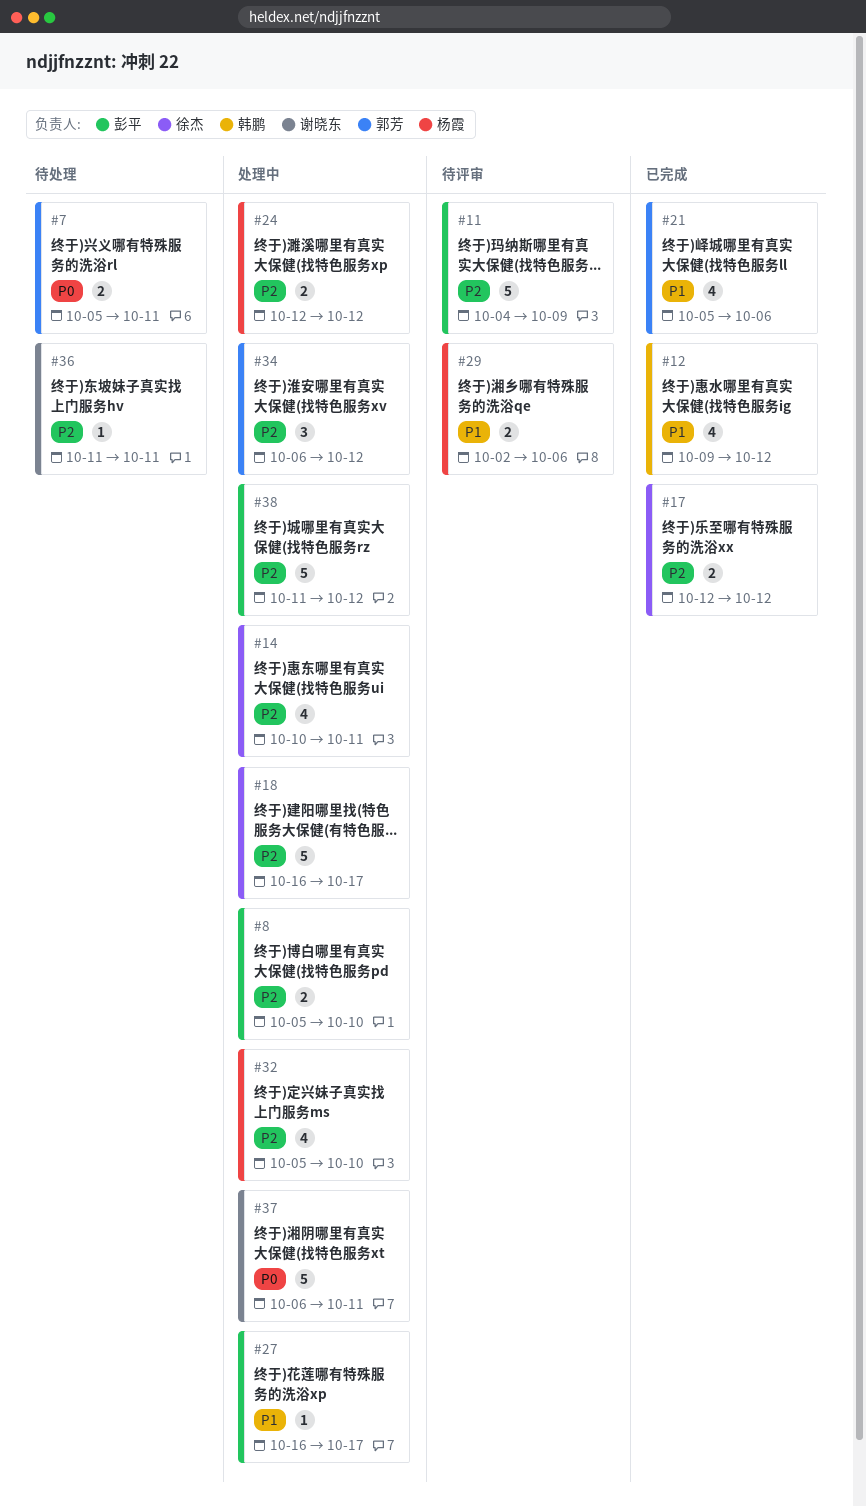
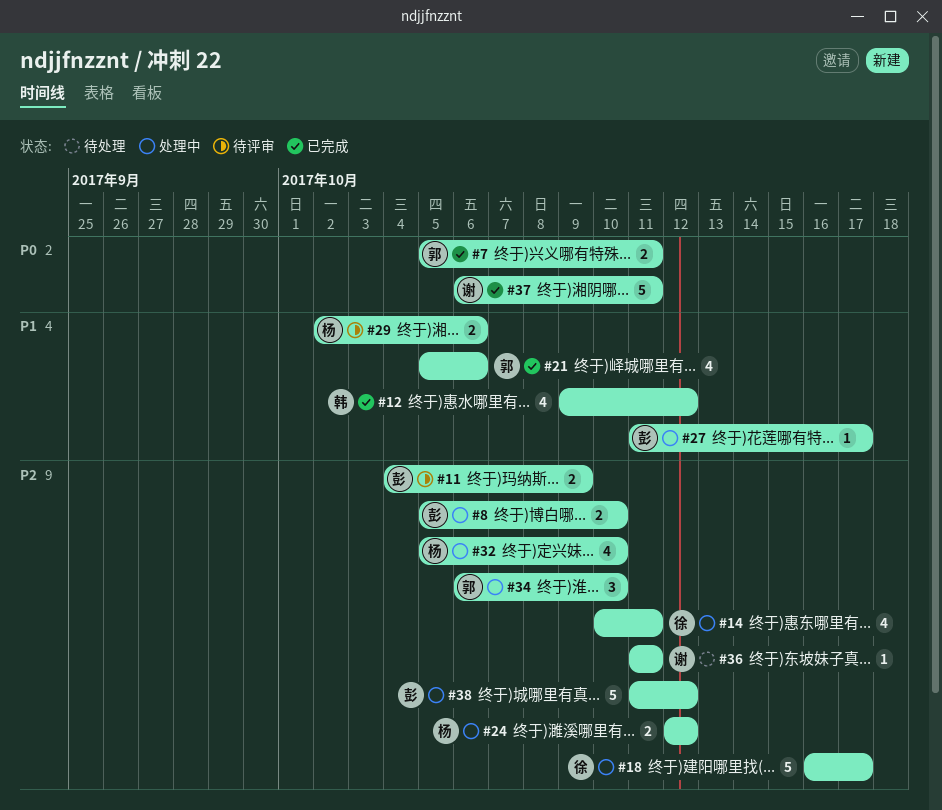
#7, status: 待处理 -> 已完成
#11, estimate: 5 -> 2
#17: present -> none
#27, start: Oct 16 -> Oct 11
#34, due: Oct 12 -> Oct 10
#37, status: 处理中 -> 已完成

